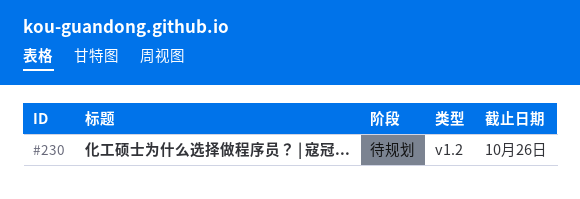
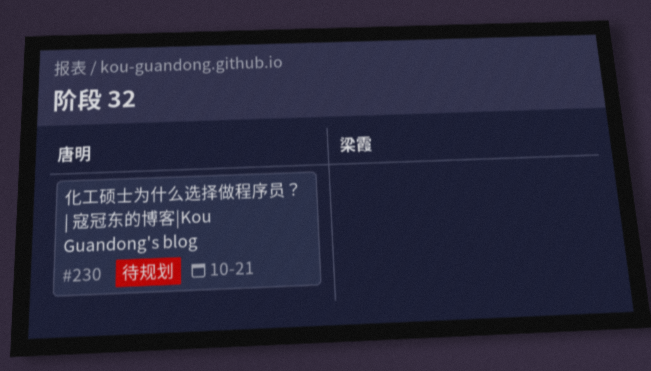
#230, due: Oct 26 -> Oct 21

